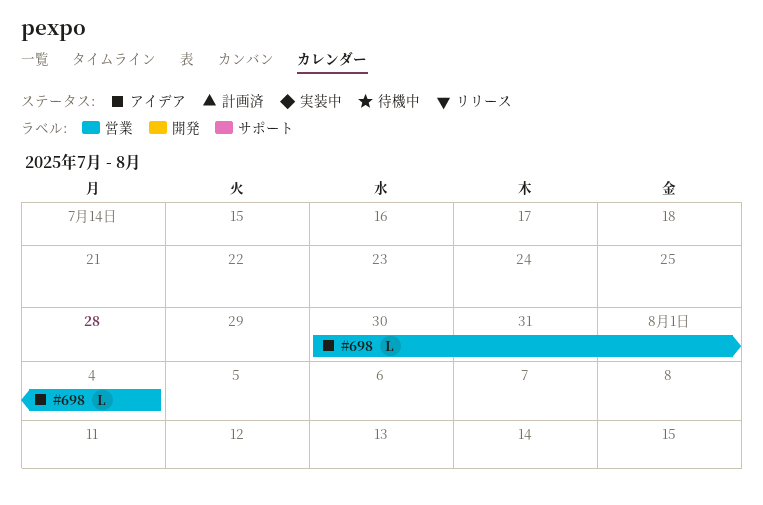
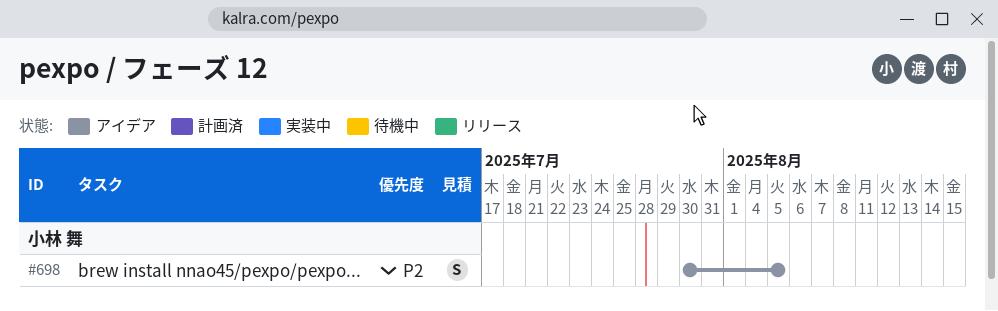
#698, estimate: L -> S
#698, due: Aug 4 -> Aug 5

